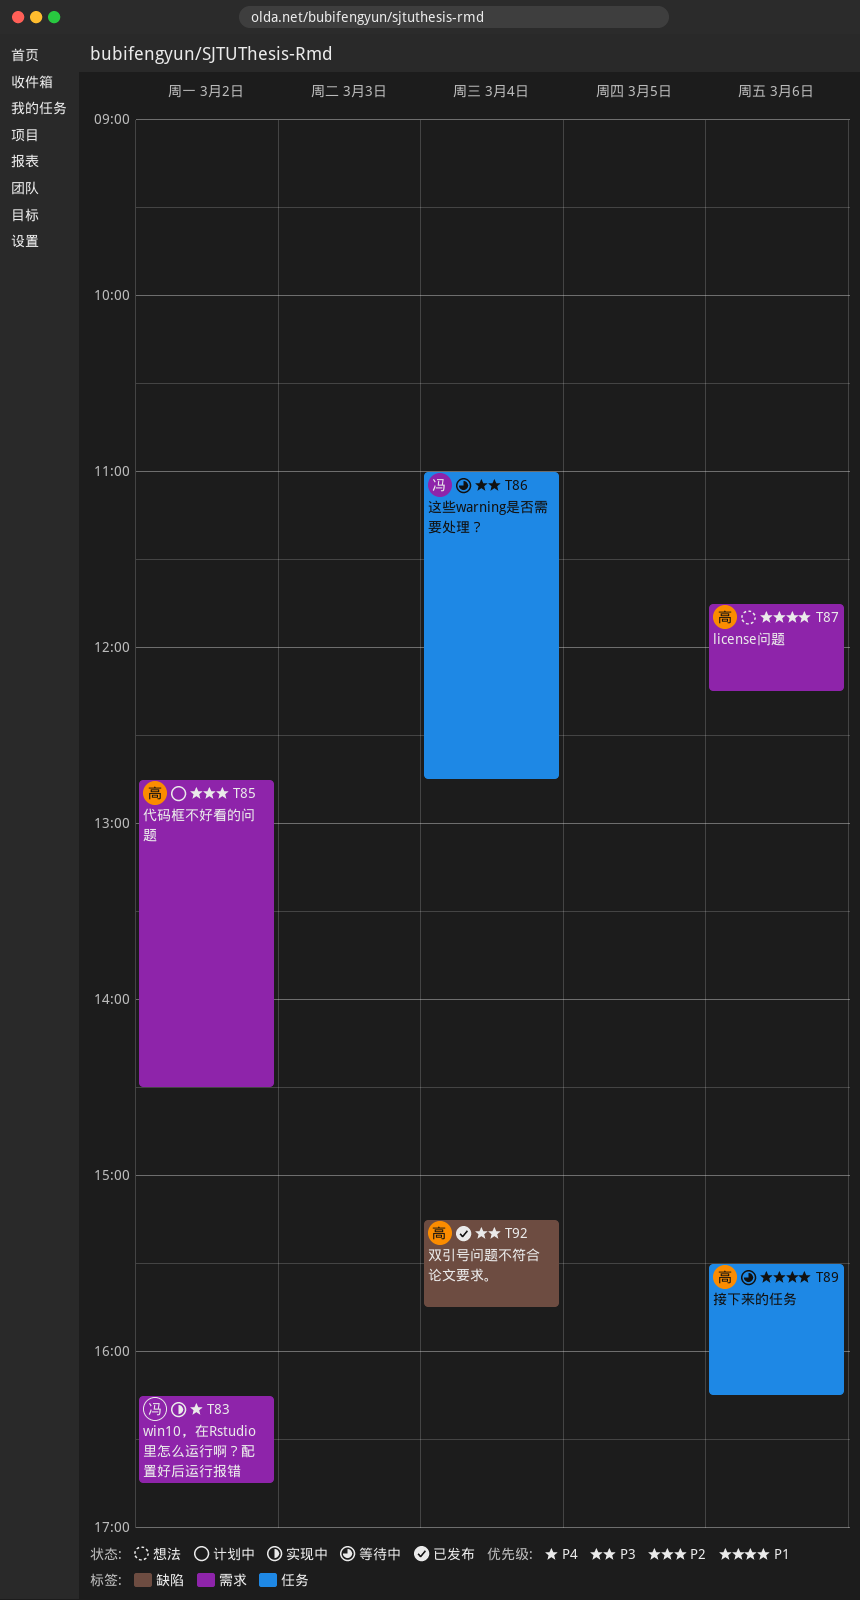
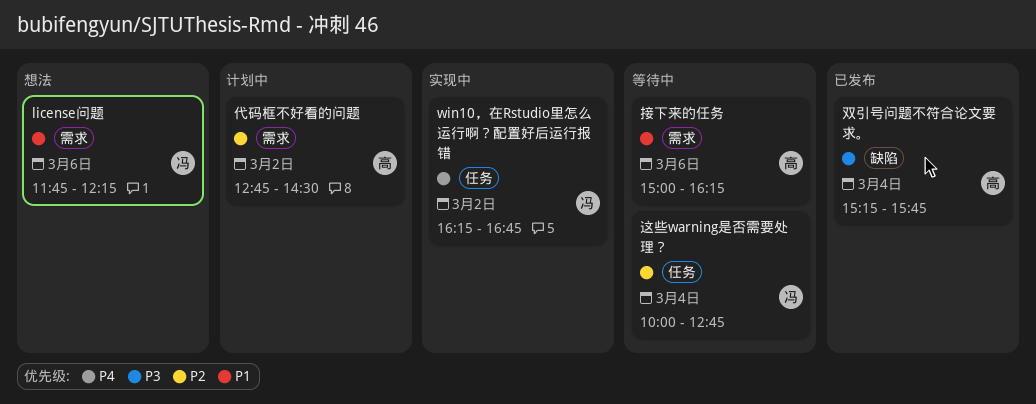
license问题, owner: 高 -> 冯
win10，在Rstudio里怎么运行啊？配置好后运行报错, label: 需求 -> 任务
接下来的任务, label: 任务 -> 需求
接下来的任务, begins: 15:30 -> 15:00
这些warning是否需要处理？, priority: P3 -> P2
这些warning是否需要处理？, begins: 11:00 -> 10:00

